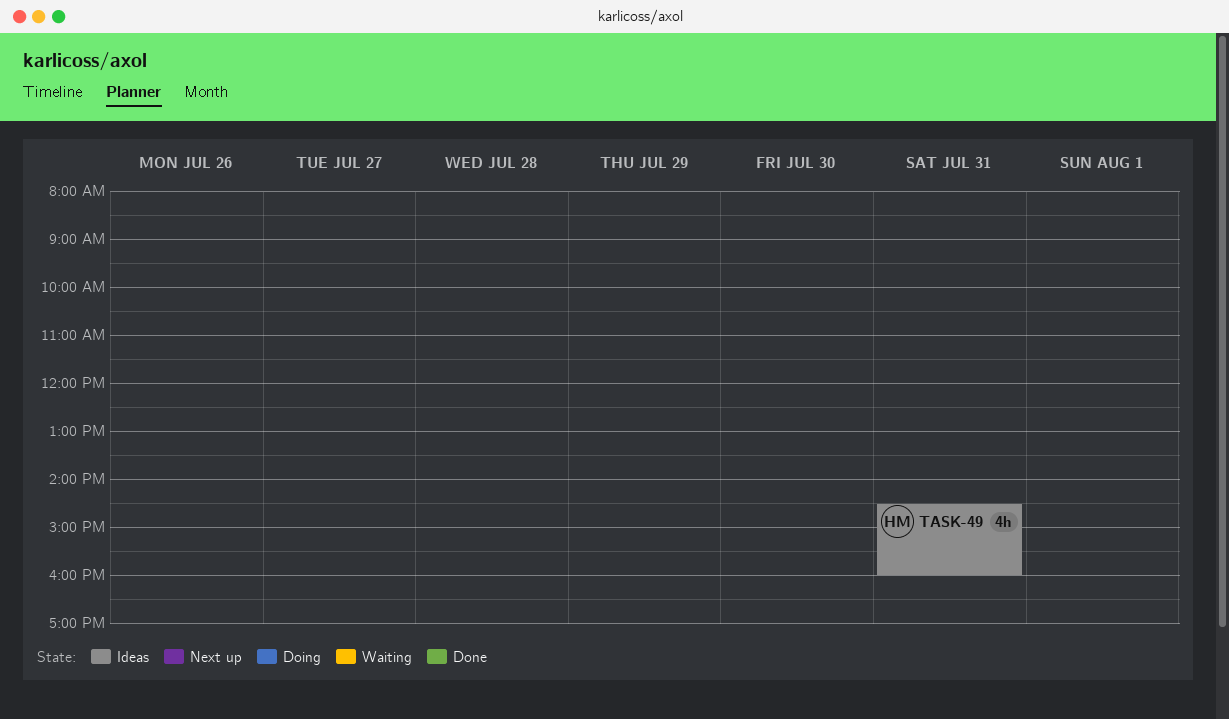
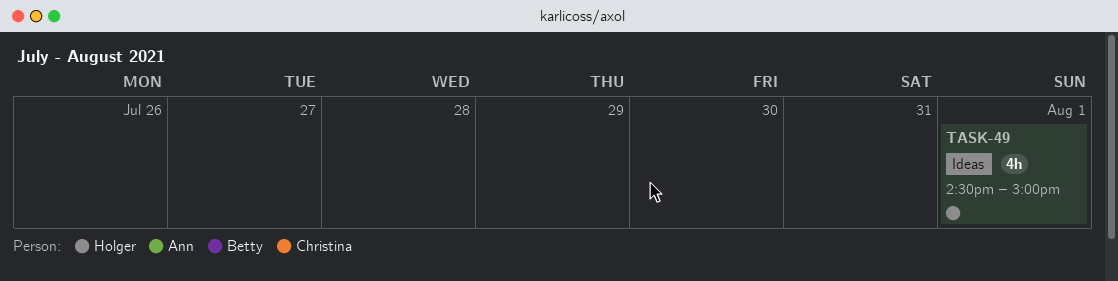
TASK-49, day: Jul 31 -> Aug 1
TASK-49, ends: 16:00 -> 15:00

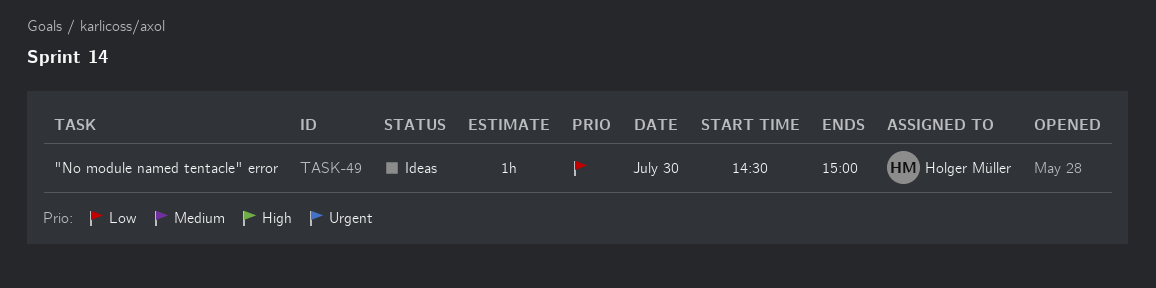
TASK-49, estimate: 4h -> 1h
TASK-49, day: Aug 1 -> Jul 30

